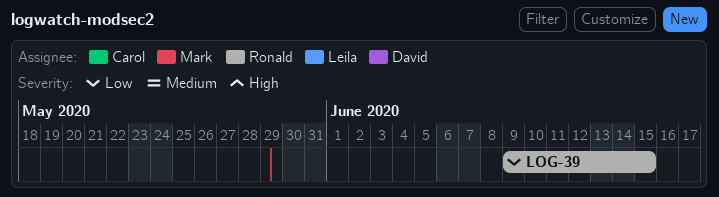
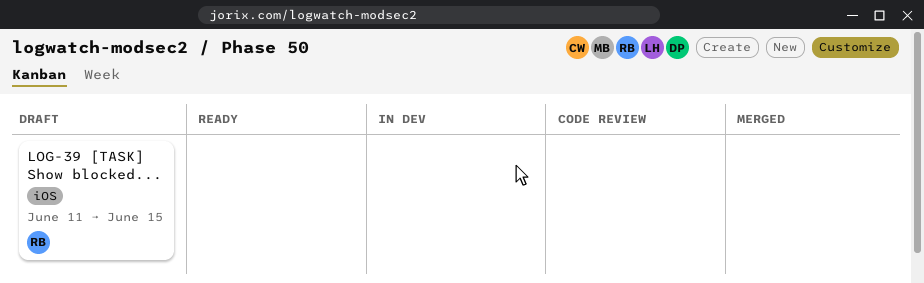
LOG-39, start: Jun 9 -> Jun 11

